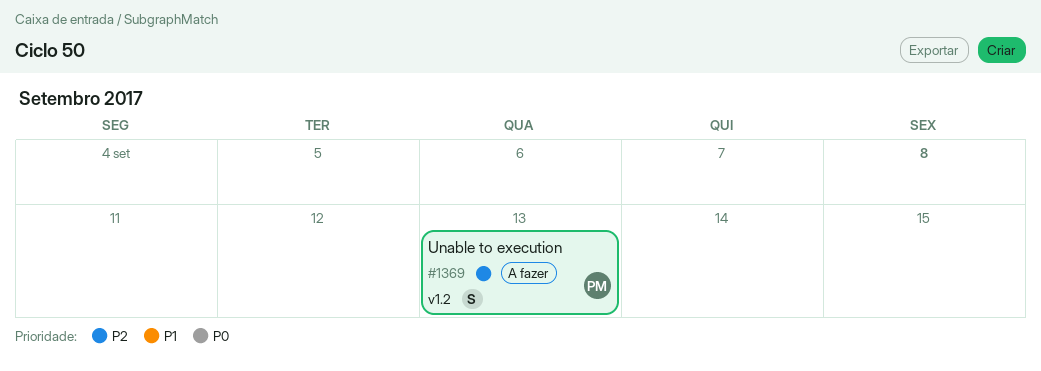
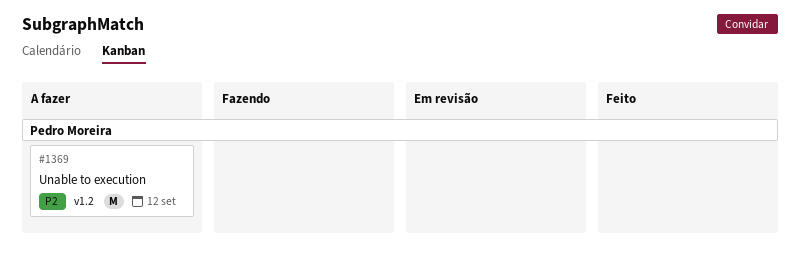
#1369, estimate: S -> M
#1369, due: Sep 13 -> Sep 12

